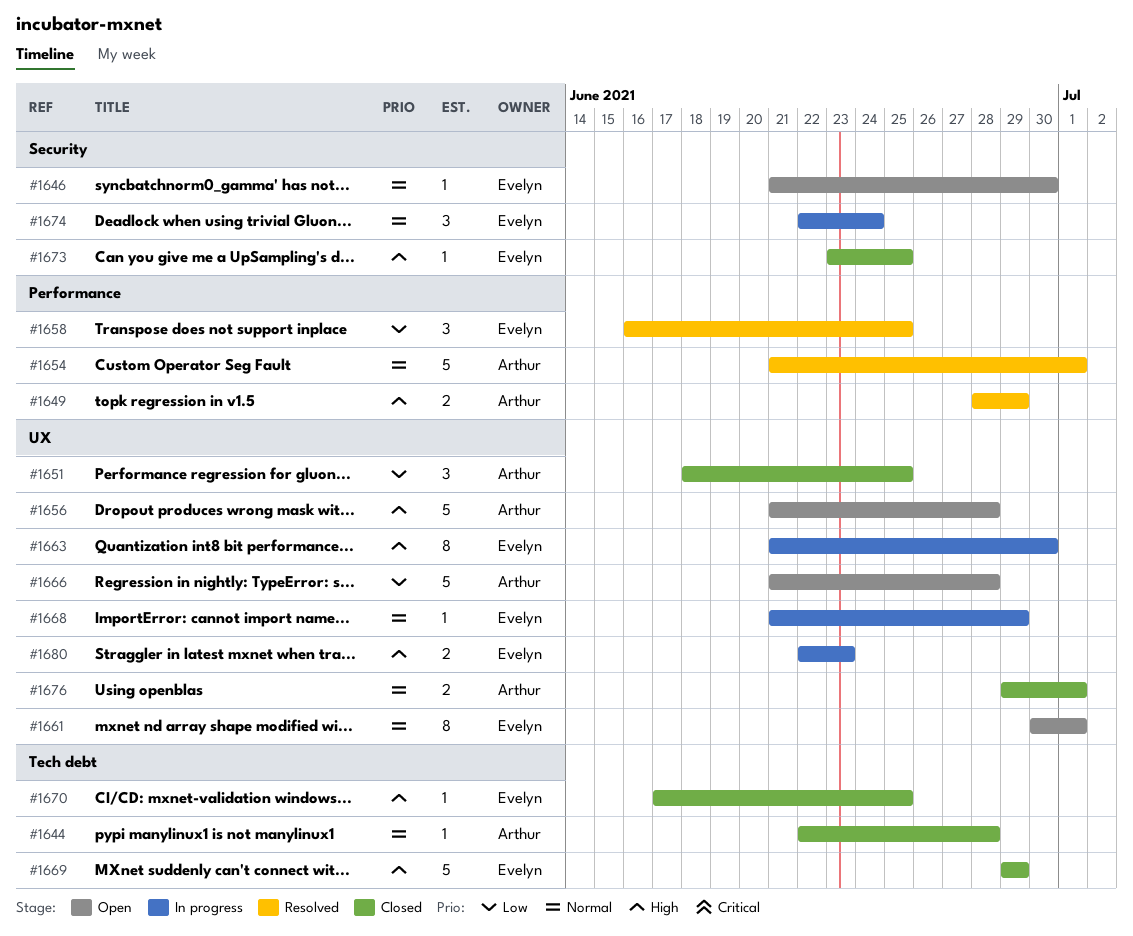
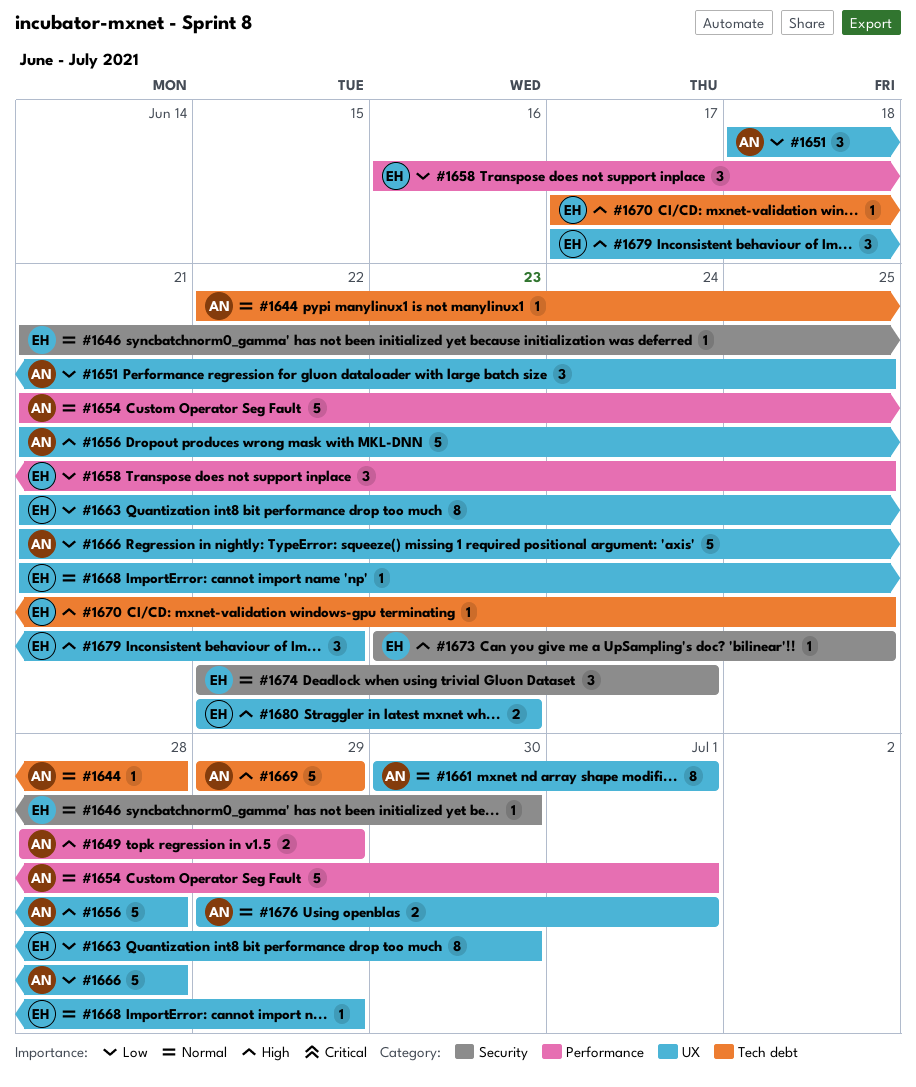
#1661, owner: Evelyn -> Arthur
#1663, priority: High -> Low
#1669, owner: Evelyn -> Arthur
#1679: none -> present

